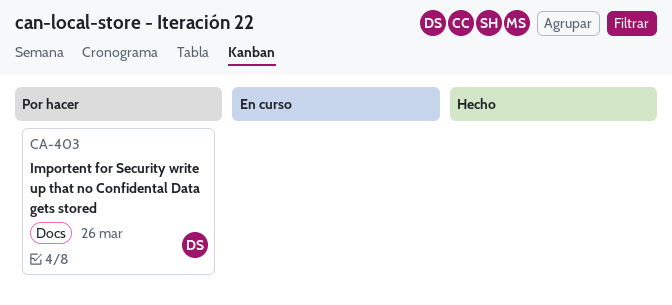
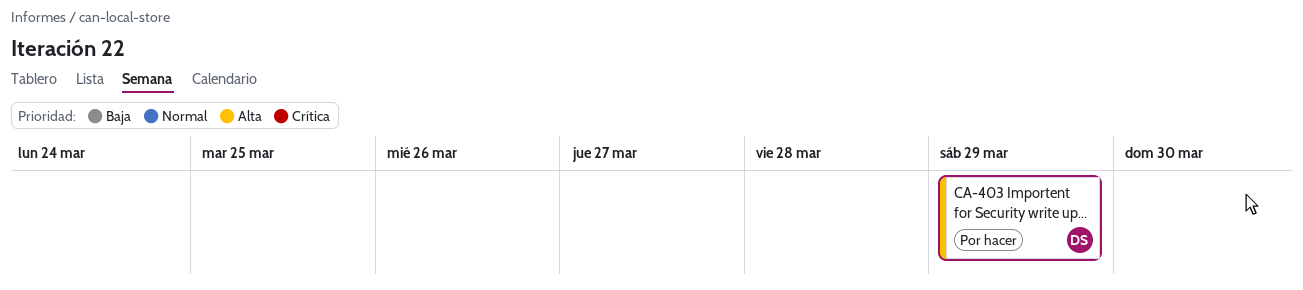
CA-403, due: Mar 26 -> Mar 29

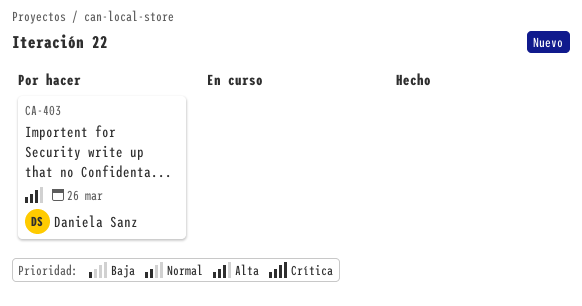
CA-403, due: Mar 29 -> Mar 26

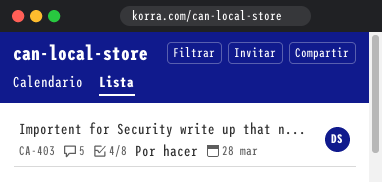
CA-403, due: Mar 26 -> Mar 28

